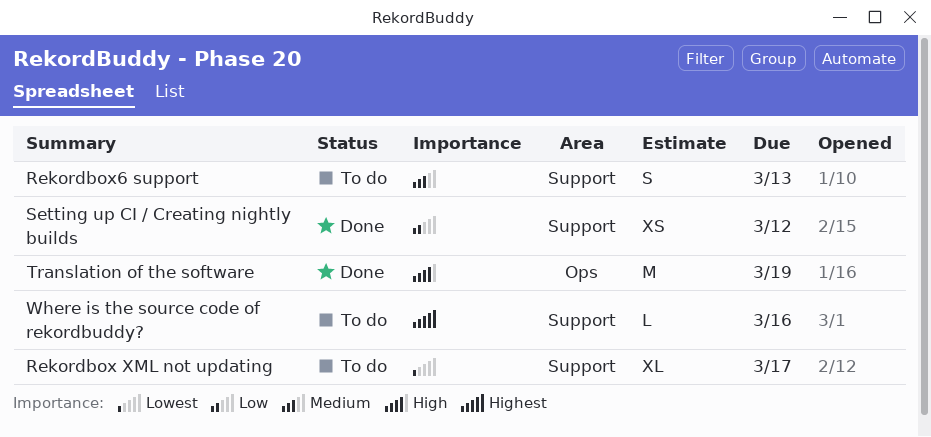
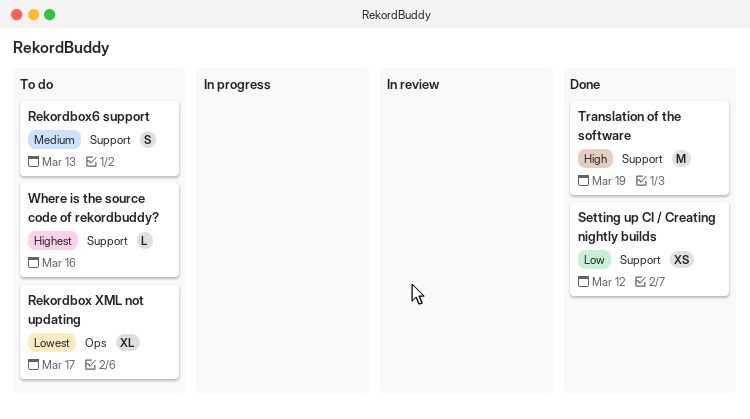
Rekordbox XML not updating, label: Support -> Ops
Translation of the software, label: Ops -> Support

